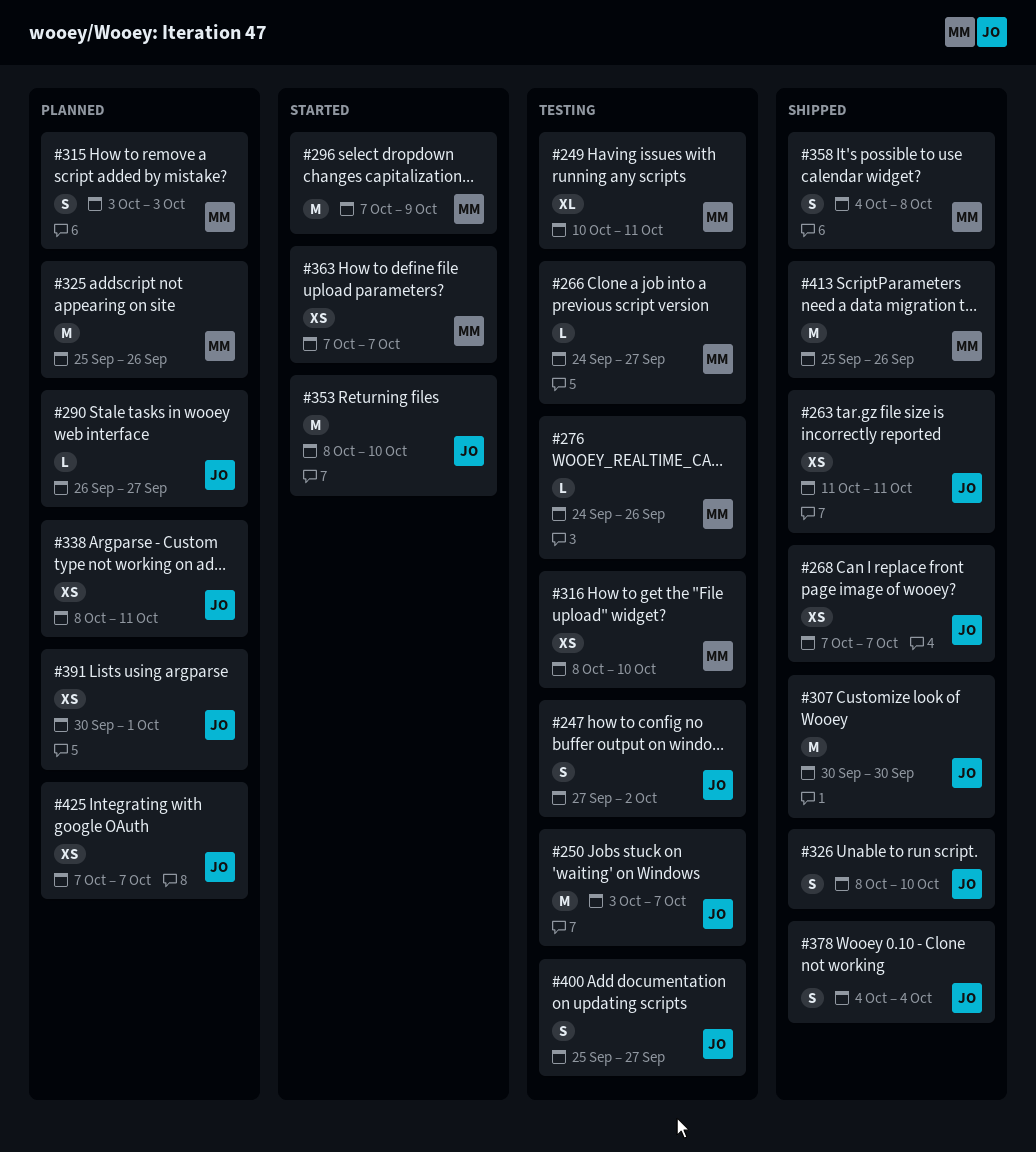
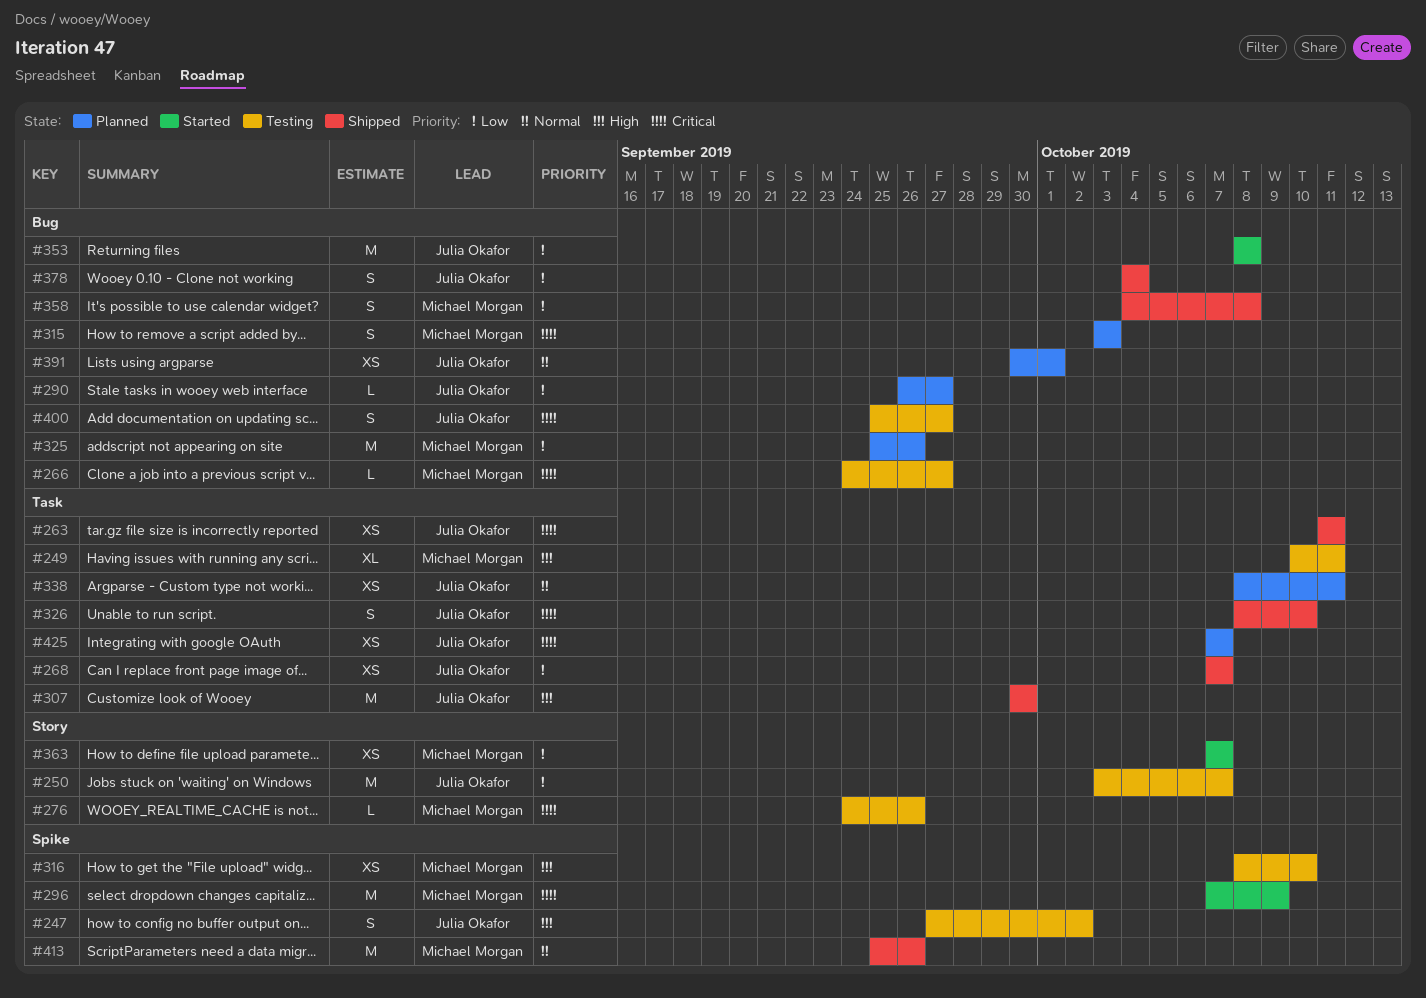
#353, due: Oct 10 -> Oct 8

